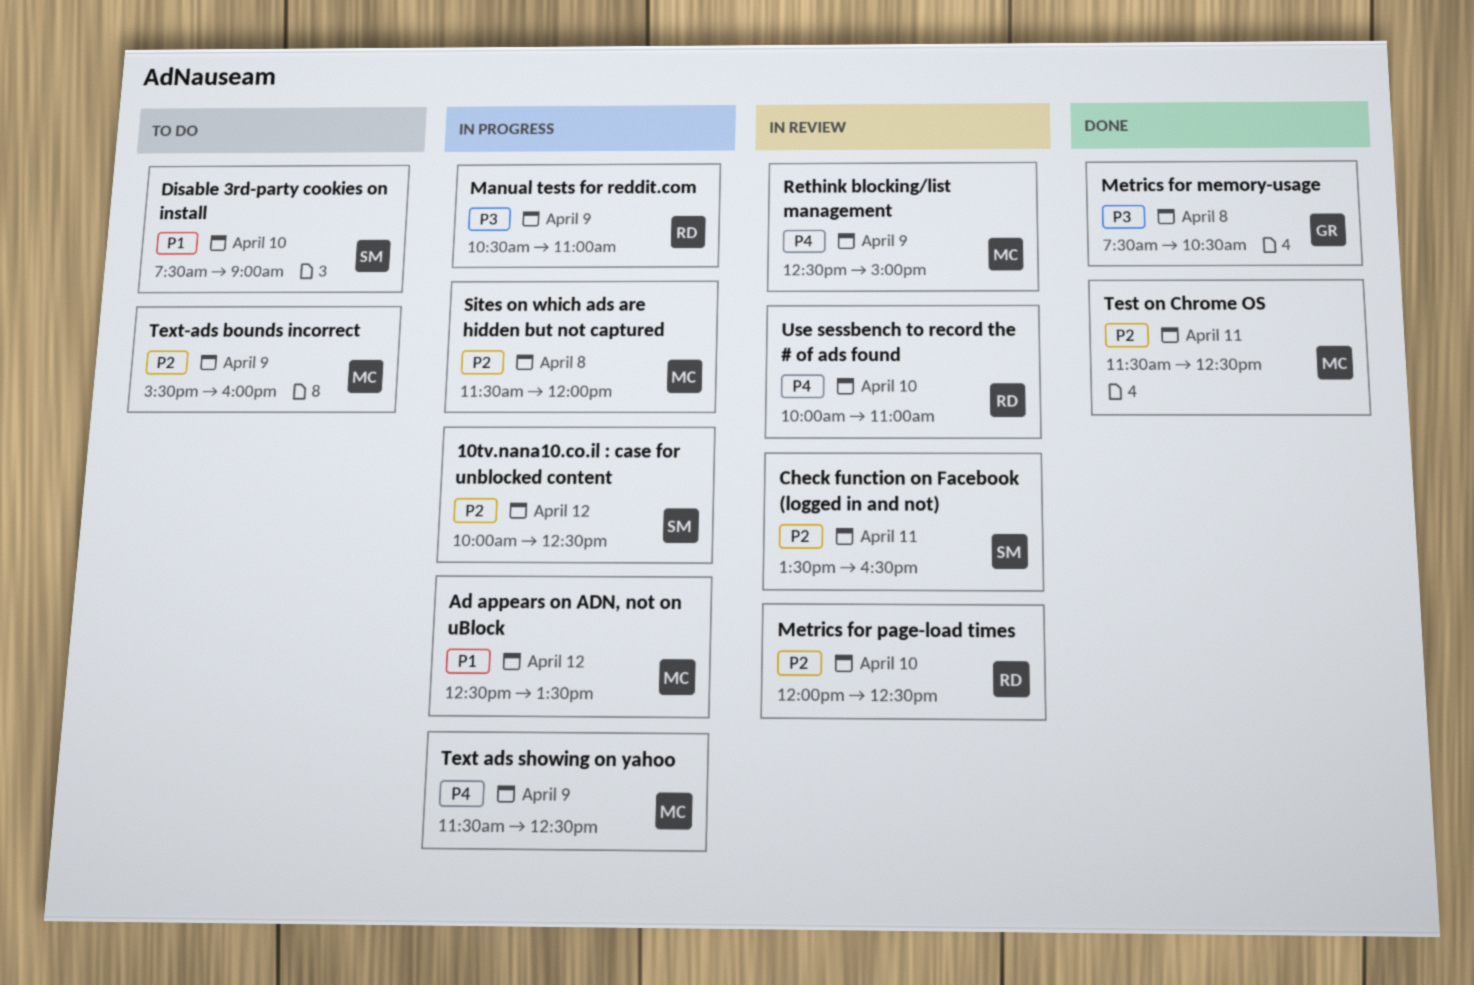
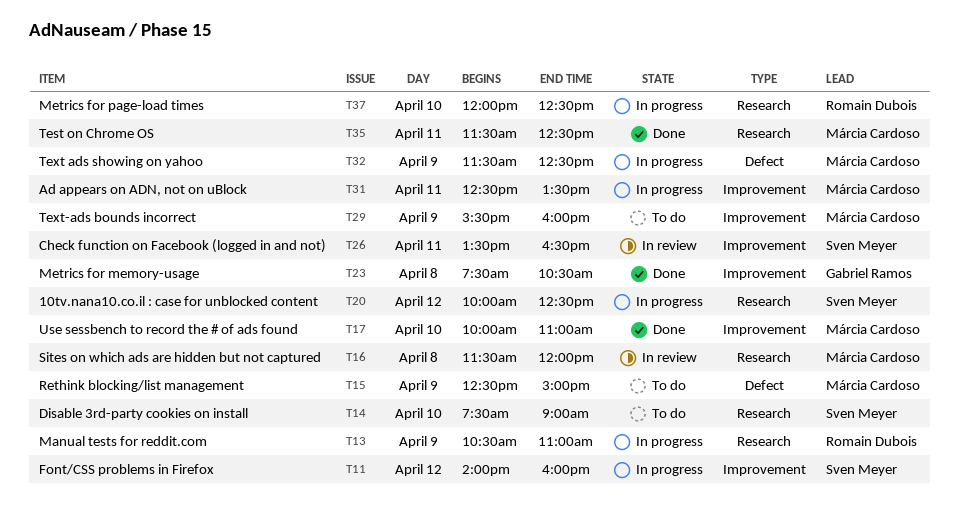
Ad appears on ADN, not on uBlock, day: Apr 12 -> Apr 11
Font/CSS problems in Firefox: none -> present
Metrics for page-load times, status: In review -> In progress
Rethink blocking/list management, status: In review -> To do
Sites on which ads are hidden but not captured, status: In progress -> In review
Use sessbench to record the # of ads found, status: In review -> Done
Use sessbench to record the # of ads found, owner: Romain Dubois -> Márcia Cardoso

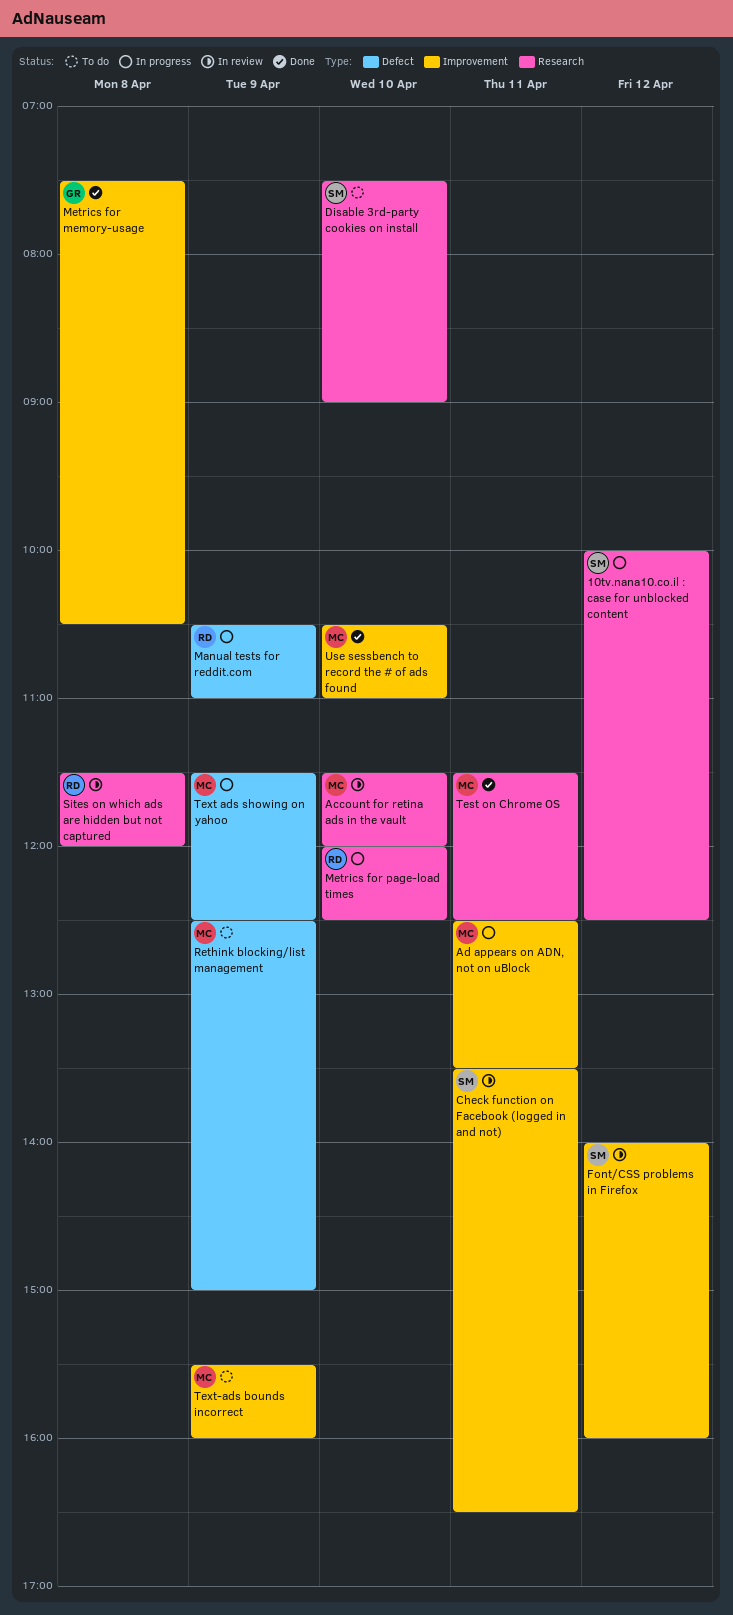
Account for retina ads in the vault: none -> present
Font/CSS problems in Firefox, status: In progress -> In review
Manual tests for reddit.com, label: Research -> Defect
Sites on which ads are hidden but not captured, owner: Márcia Cardoso -> Romain Dubois
Use sessbench to record the # of ads found, begins: 10:00 -> 10:30

